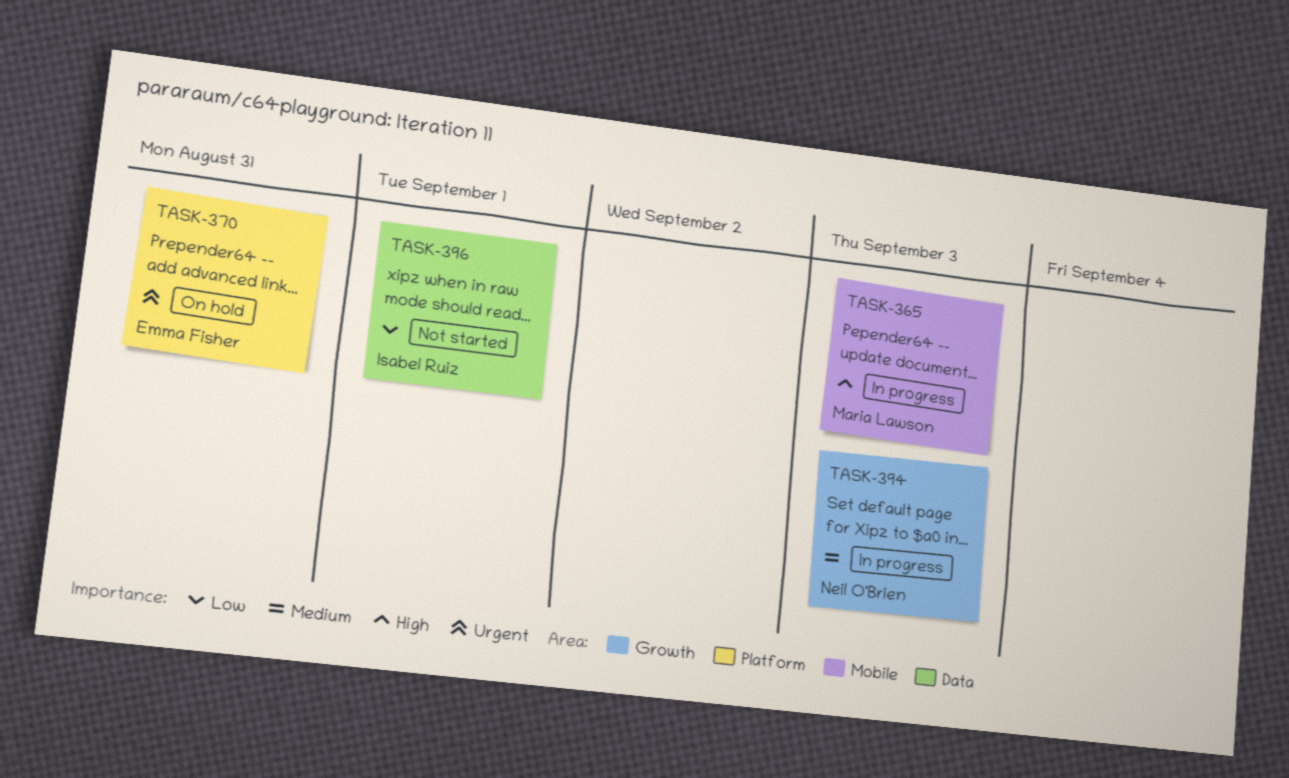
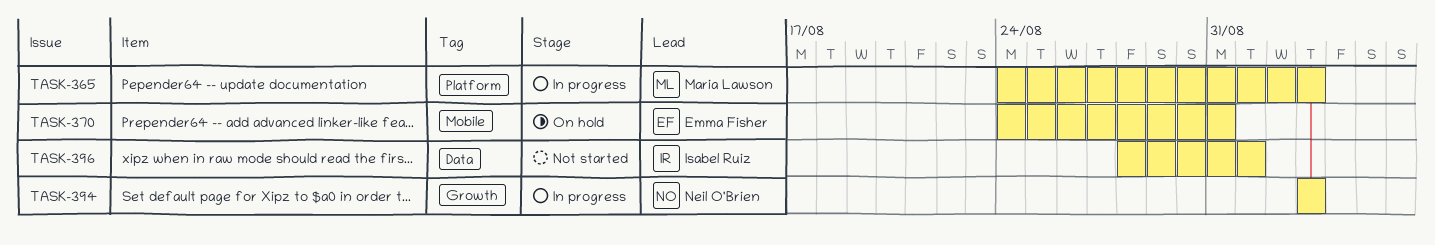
TASK-365, label: Mobile -> Platform
TASK-370, label: Platform -> Mobile

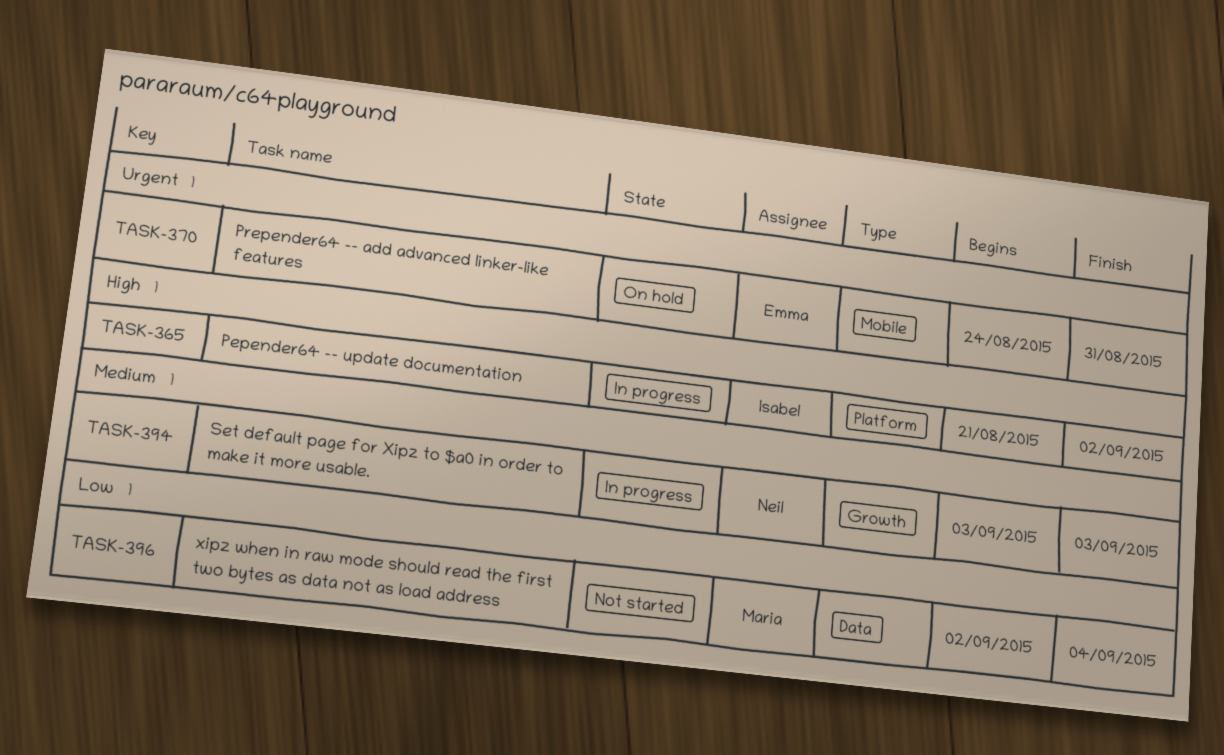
TASK-365, owner: Maria Lawson -> Isabel Ruiz
TASK-365, start: Aug 24 -> Aug 21
TASK-365, due: Sep 3 -> Sep 2
TASK-396, owner: Isabel Ruiz -> Maria Lawson
TASK-396, start: Aug 28 -> Sep 2
TASK-396, due: Sep 1 -> Sep 4

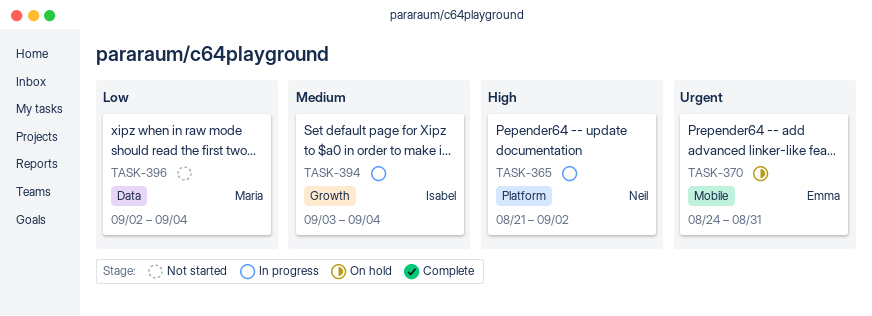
TASK-365, owner: Isabel -> Neil
TASK-394, owner: Neil -> Isabel
TASK-394, due: Sep 3 -> Sep 4

